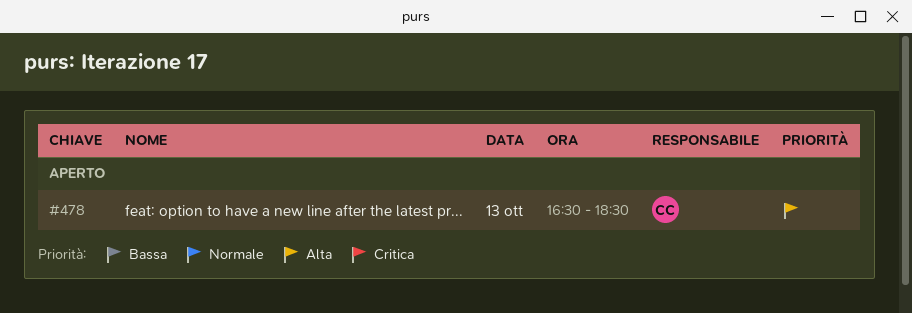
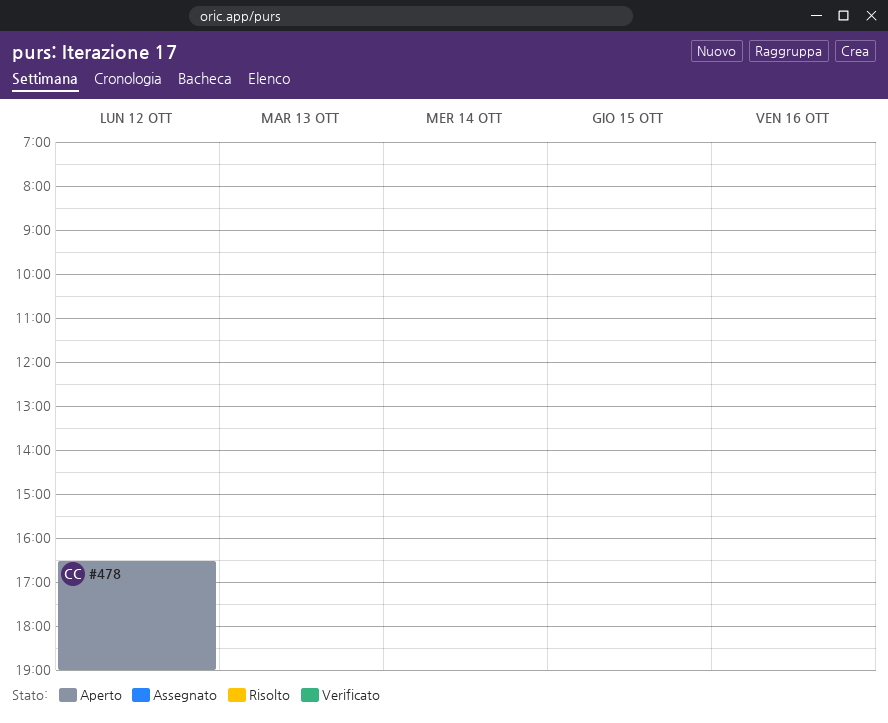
#478, day: Oct 13 -> Oct 12
#478, ends: 18:30 -> 19:00

